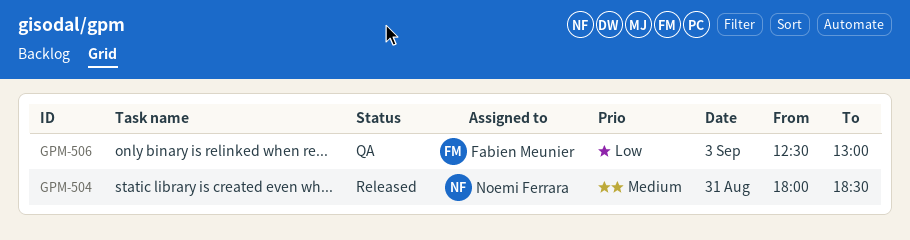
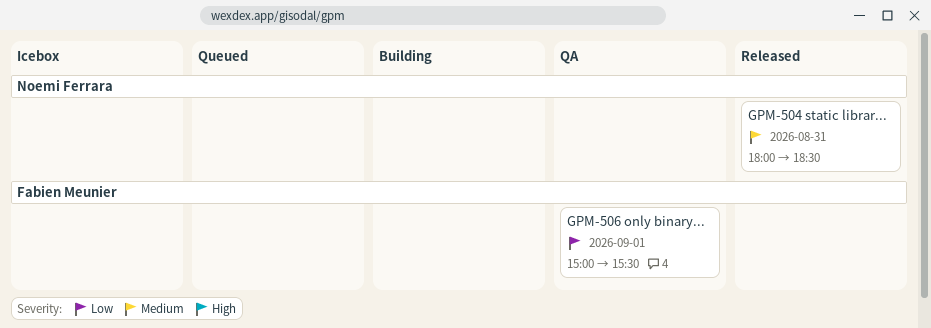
GPM-506, day: Sep 3 -> Sep 1
GPM-506, begins: 12:30 -> 15:00
GPM-506, ends: 13:00 -> 15:30

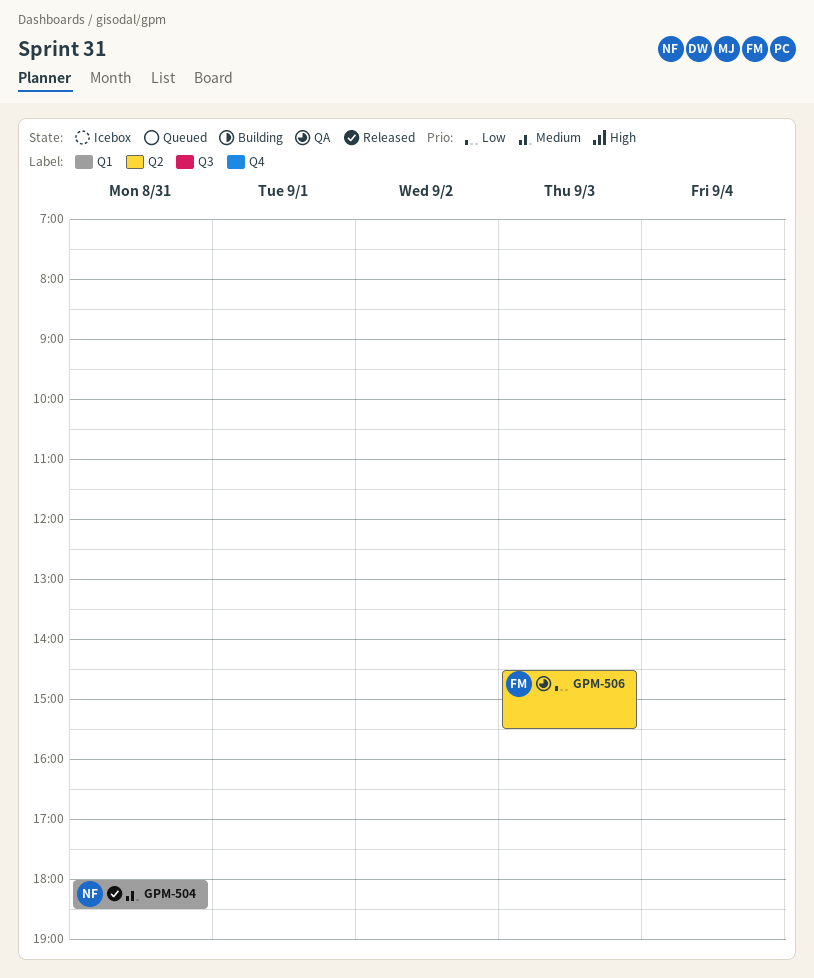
GPM-506, day: Sep 1 -> Sep 3
GPM-506, begins: 15:00 -> 14:30

